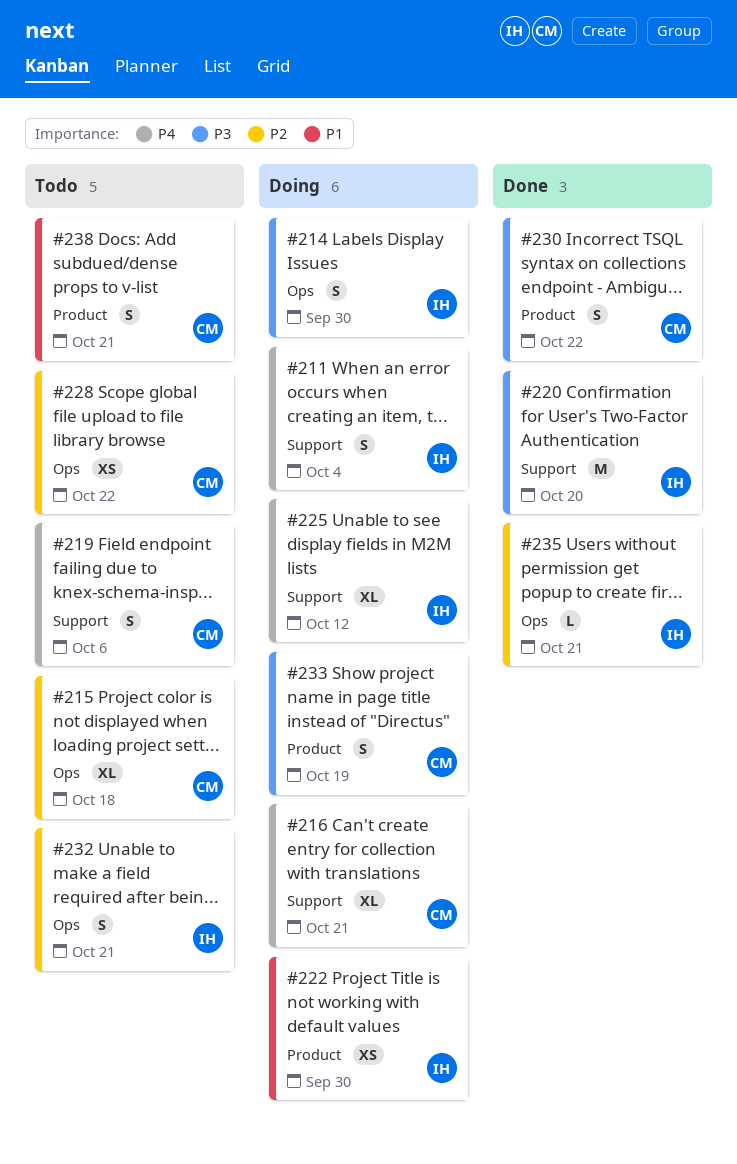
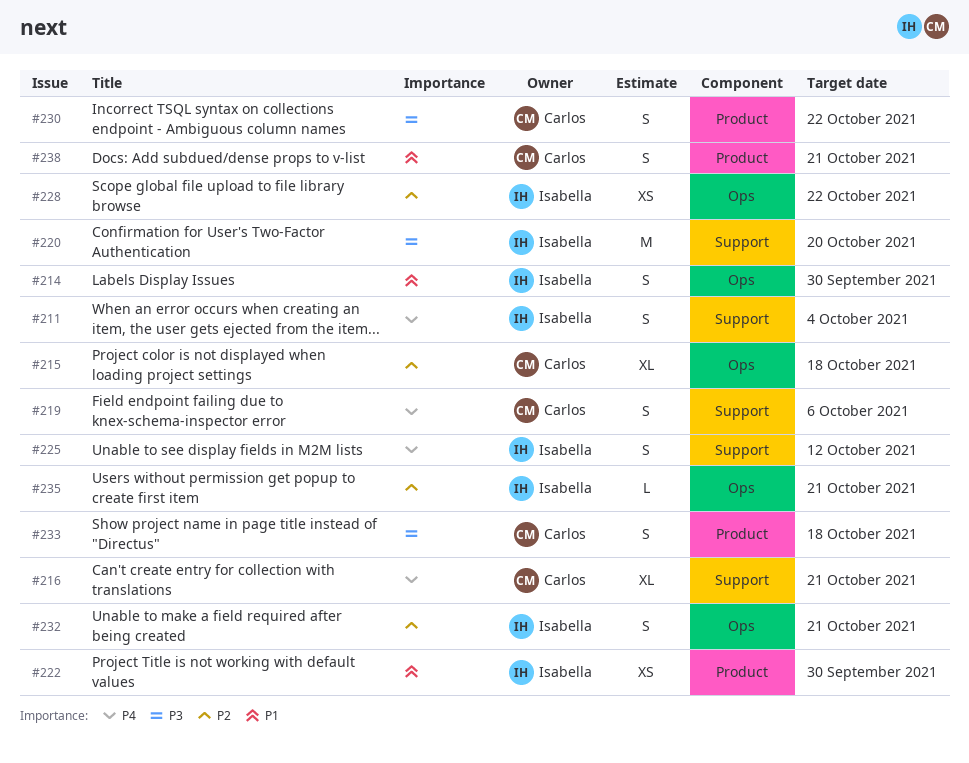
#214, priority: P3 -> P1
#225, estimate: XL -> S
#228, owner: Carlos -> Isabella
#233, due: Oct 19 -> Oct 18

